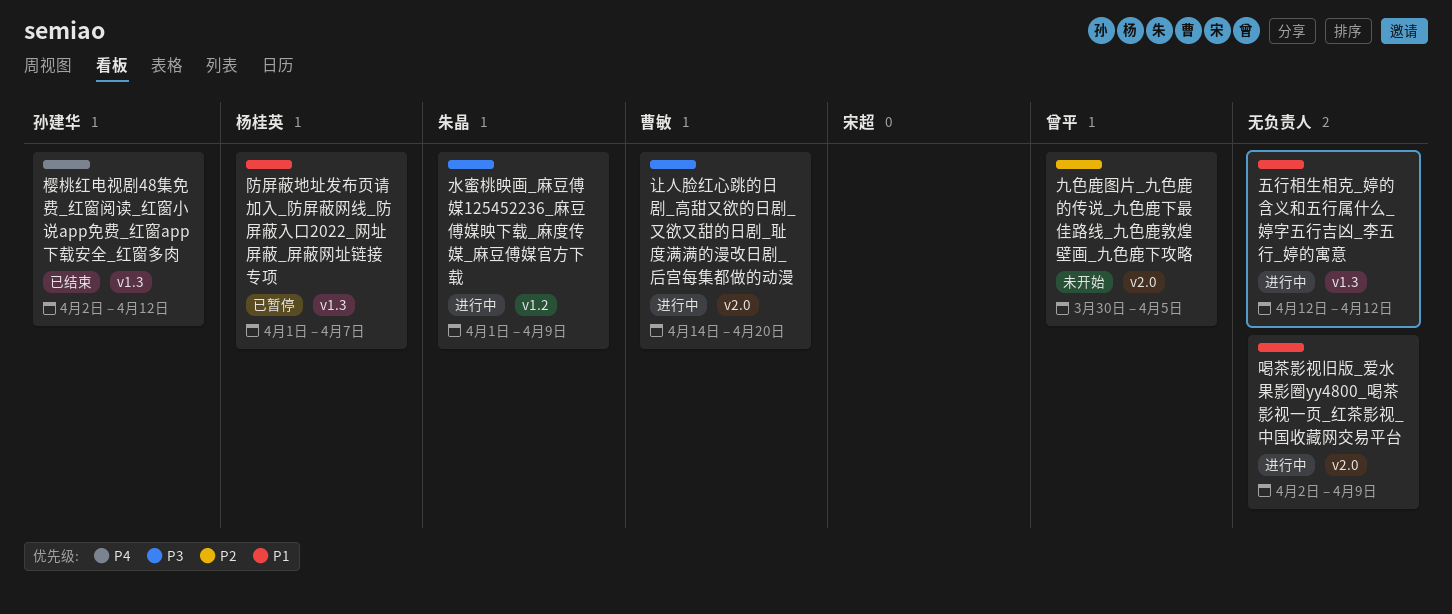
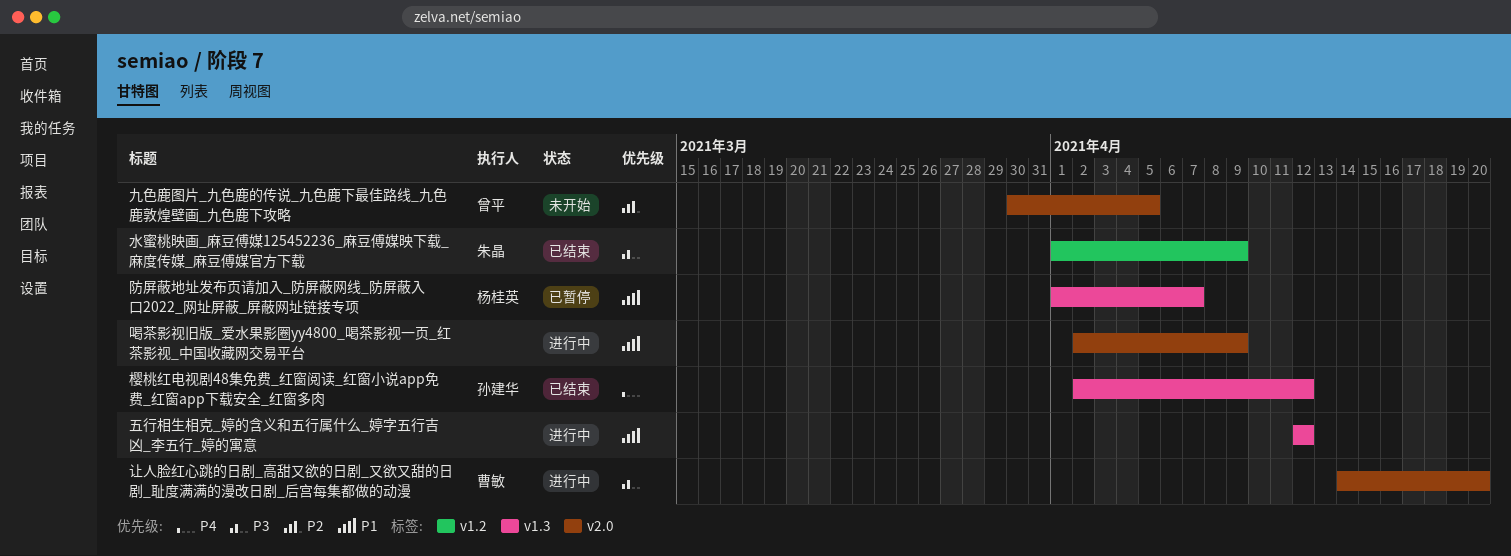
水蜜桃映画_麻豆傅媒125452236_麻豆傅媒映下载_麻度传媒_麻豆傅媒官方下载, status: 进行中 -> 已结束

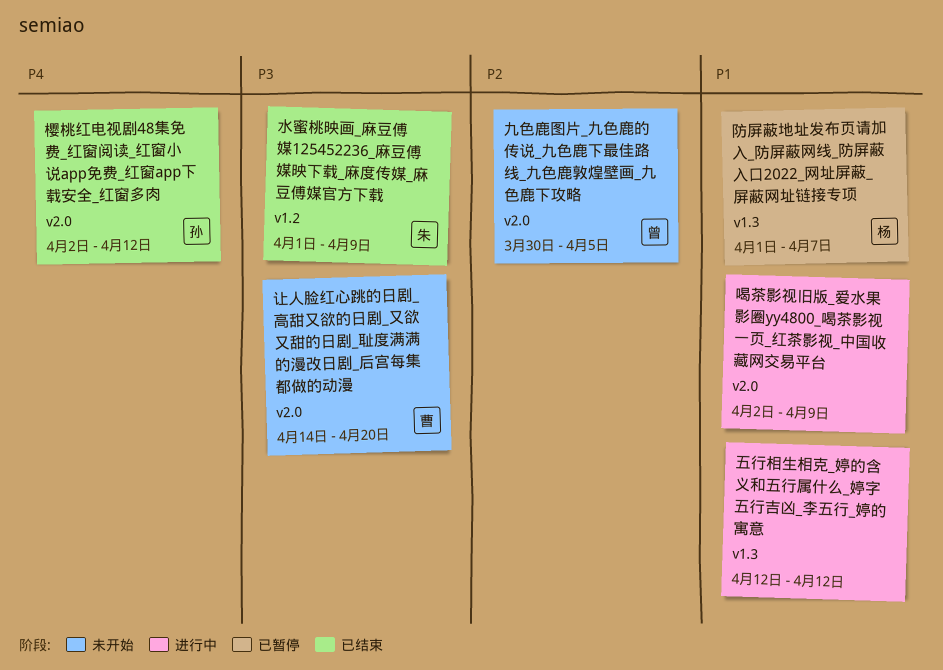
樱桃红电视剧48集免费_红窗阅读_红窗小说app免费_红窗app下载安全_红窗多肉, label: v1.3 -> v2.0
让人脸红心跳的日剧_高甜又欲的日剧_又欲又甜的日剧_耻度满满的漫改日剧_后宫每集都做的动漫, status: 进行中 -> 未开始

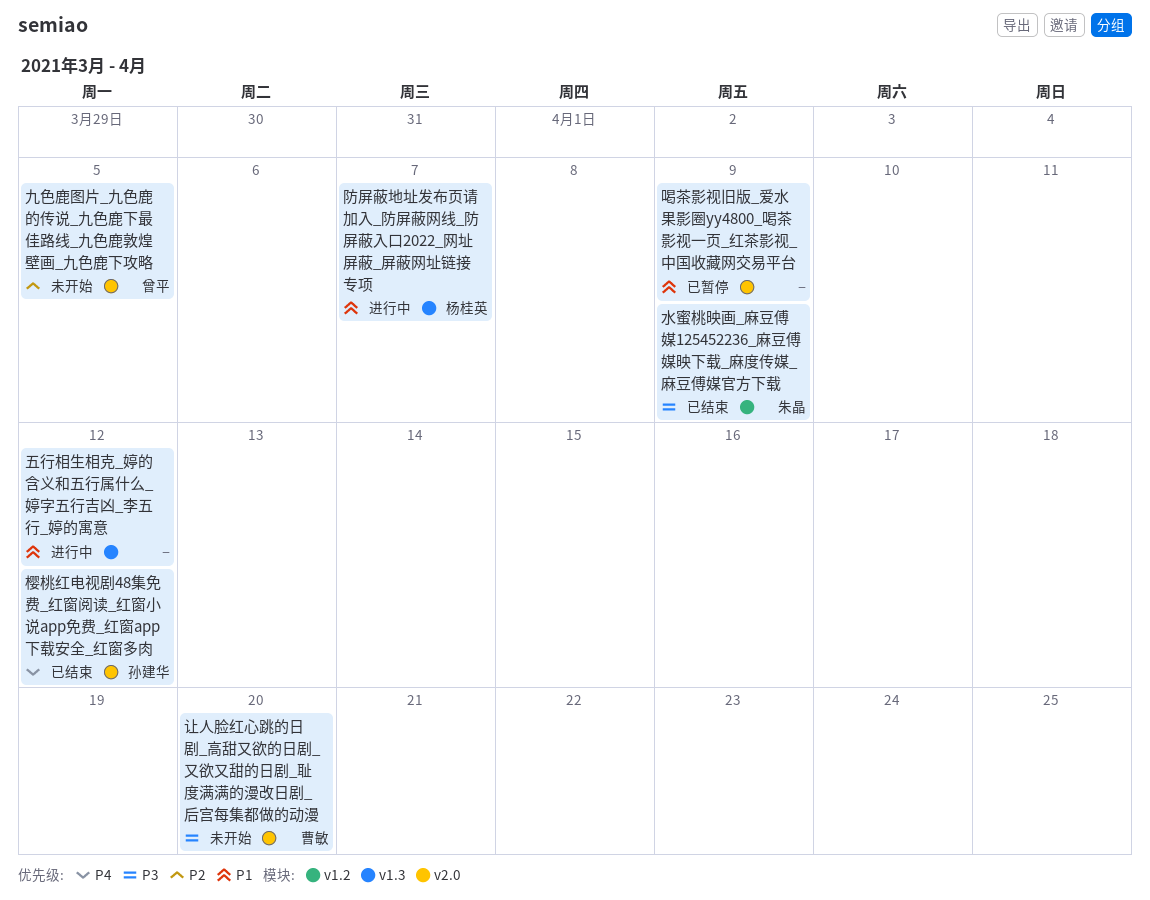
喝茶影视旧版_爱水果影圈yy4800_喝茶影视一页_红茶影视_中国收藏网交易平台, status: 进行中 -> 已暂停
防屏蔽地址发布页请加入_防屏蔽网线_防屏蔽入口2022_网址屏蔽_屏蔽网址链接专项, status: 已暂停 -> 进行中

